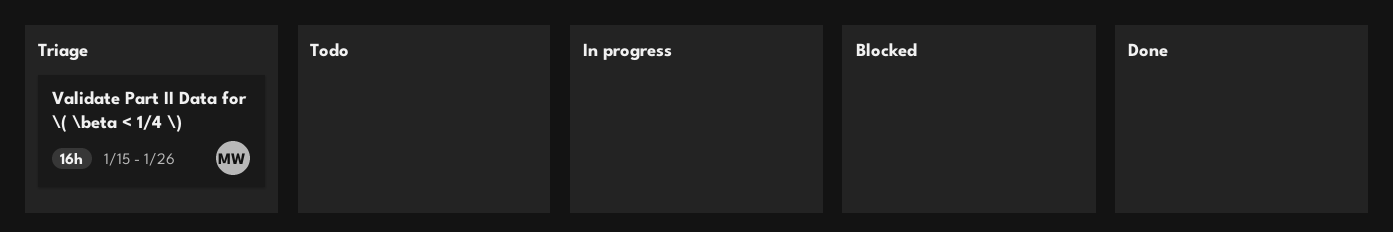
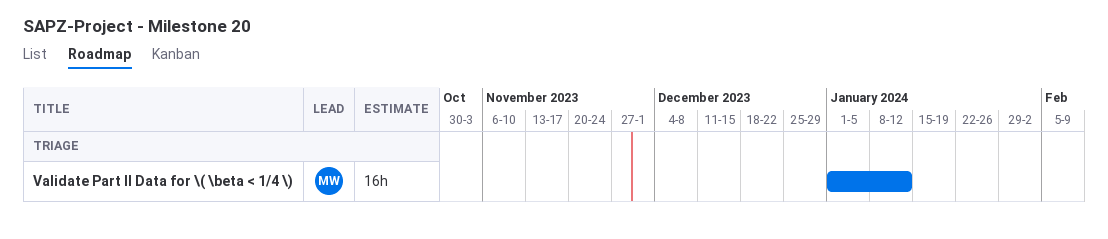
Validate Part II Data for \( \beta < 1/4 \), start: Jan 15 -> Jan 1
Validate Part II Data for \( \beta < 1/4 \), due: Jan 26 -> Jan 12

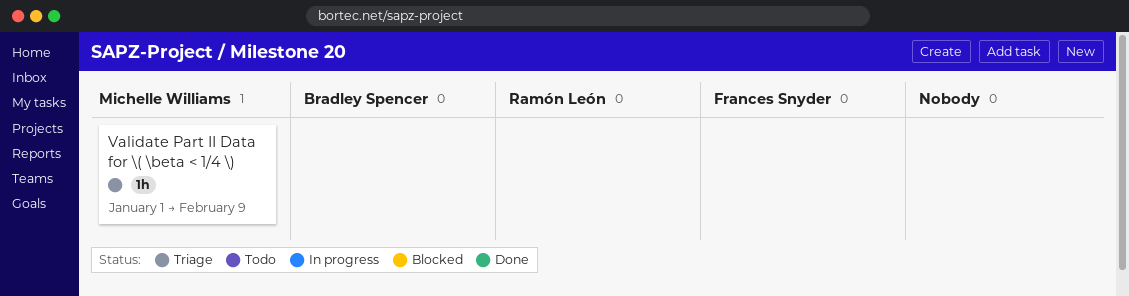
Validate Part II Data for \( \beta < 1/4 \), estimate: 16h -> 1h
Validate Part II Data for \( \beta < 1/4 \), due: Jan 12 -> Feb 9

